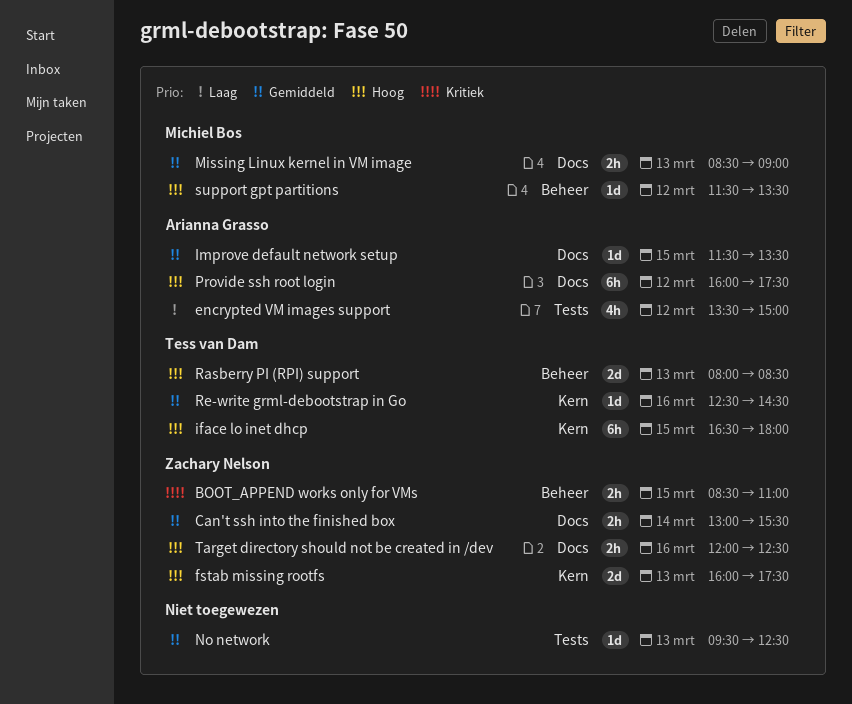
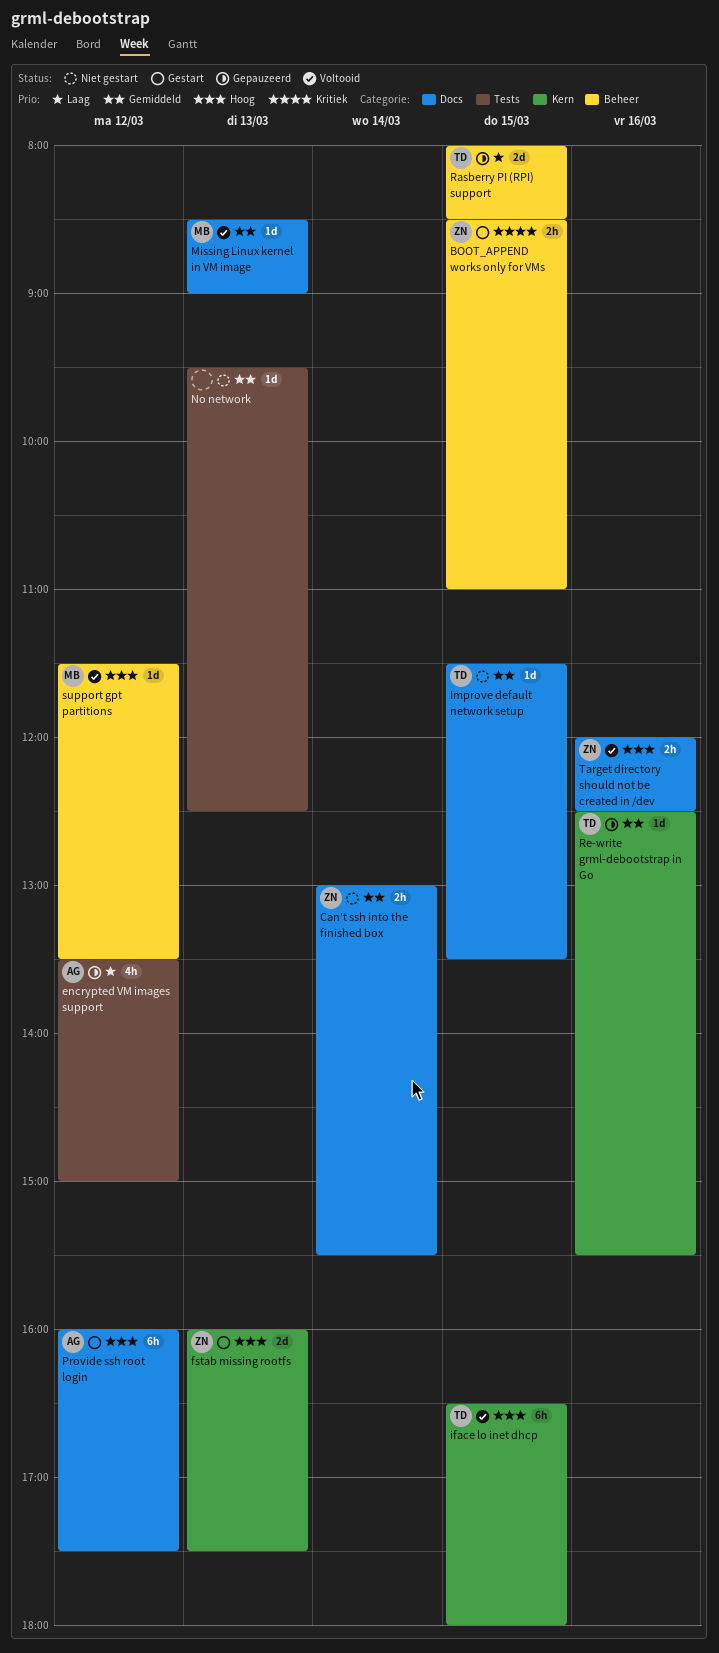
Improve default network setup, owner: Arianna Grasso -> Tess van Dam
Missing Linux kernel in VM image, estimate: 2h -> 1d
Rasberry PI (RPI) support, priority: Hoog -> Laag
Rasberry PI (RPI) support, day: Mar 13 -> Mar 15
Re-write grml-debootstrap in Go, ends: 14:30 -> 15:30

